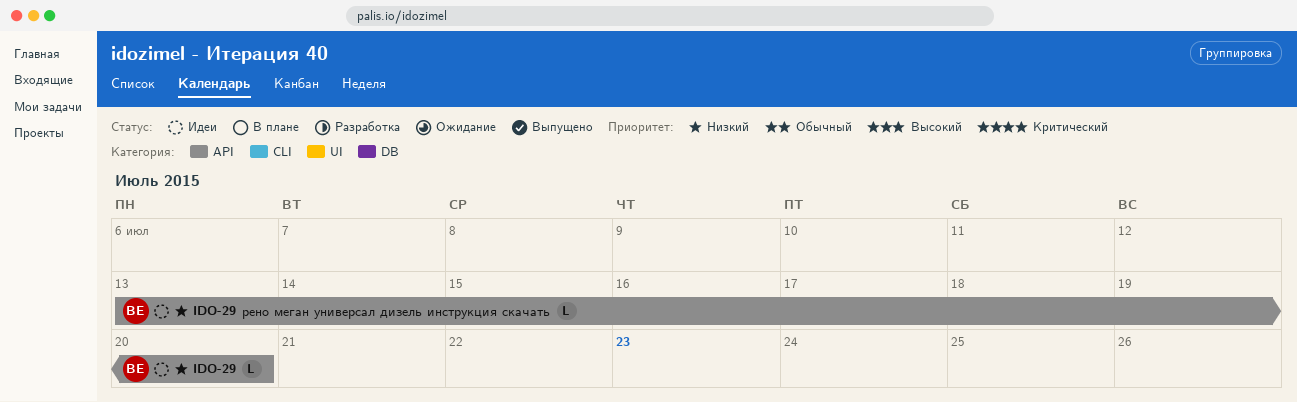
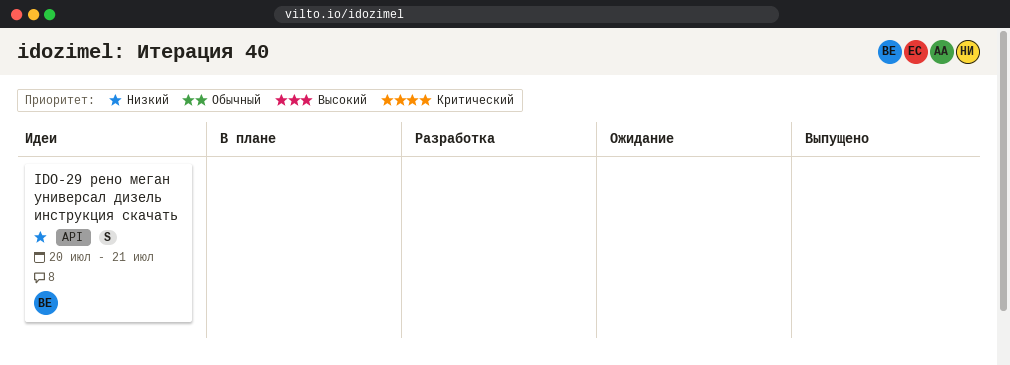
IDO-29, estimate: L -> S
IDO-29, start: Jul 13 -> Jul 20
IDO-29, due: Jul 20 -> Jul 21

